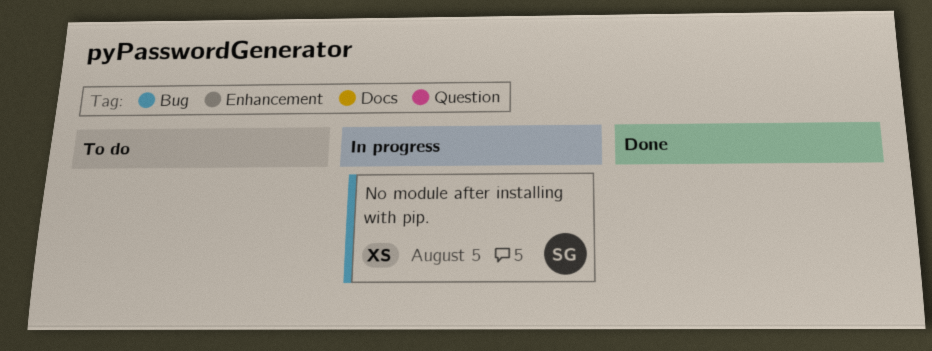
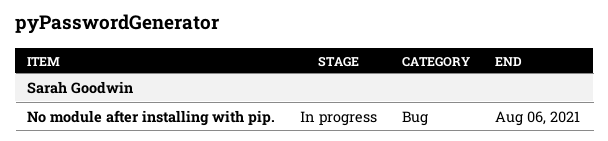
No module after installing with pip., due: Aug 5 -> Aug 6

